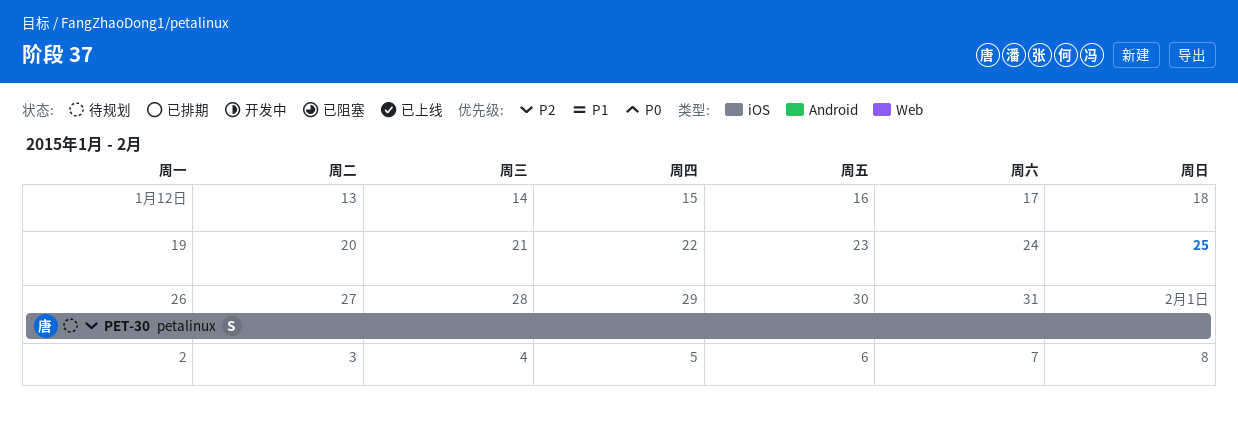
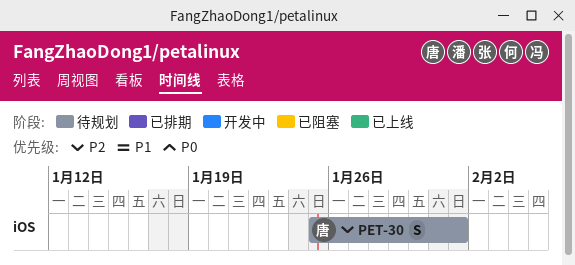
PET-30, start: Jan 26 -> Jan 25

